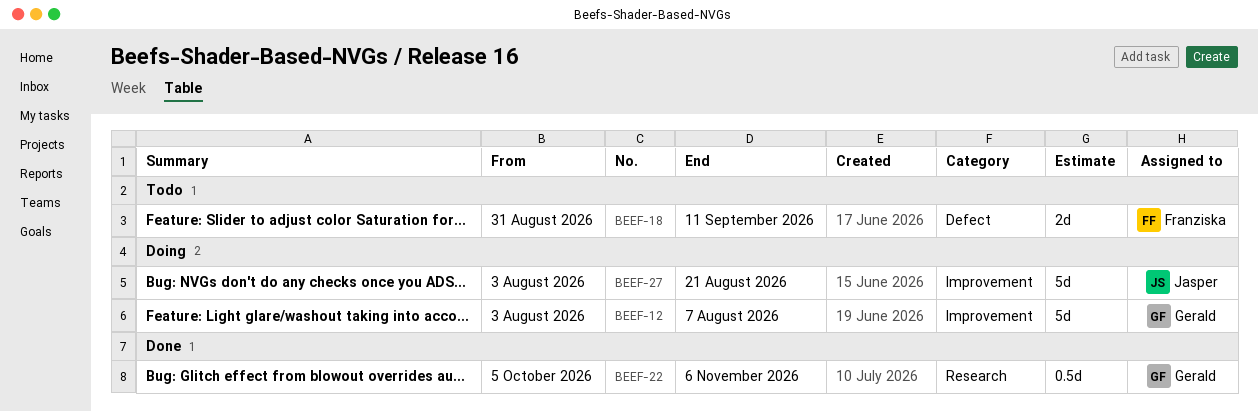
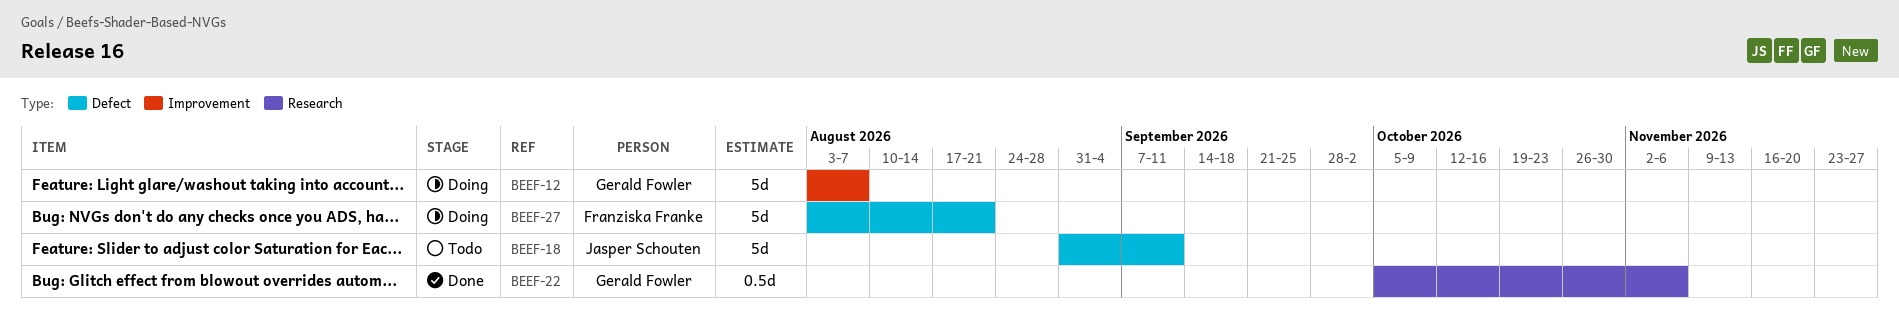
BEEF-18, owner: Franziska Franke -> Jasper Schouten
BEEF-18, estimate: 2d -> 5d
BEEF-27, owner: Jasper Schouten -> Franziska Franke
BEEF-27, label: Improvement -> Defect

